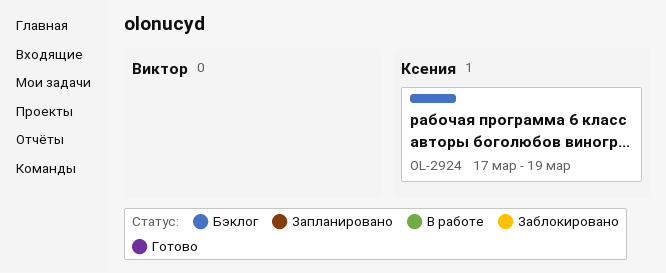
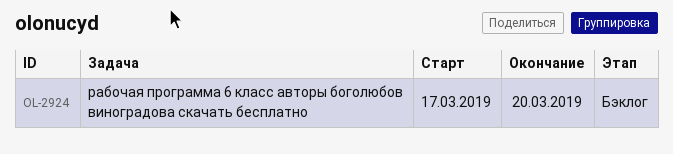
OL-2924, due: Mar 19 -> Mar 20

